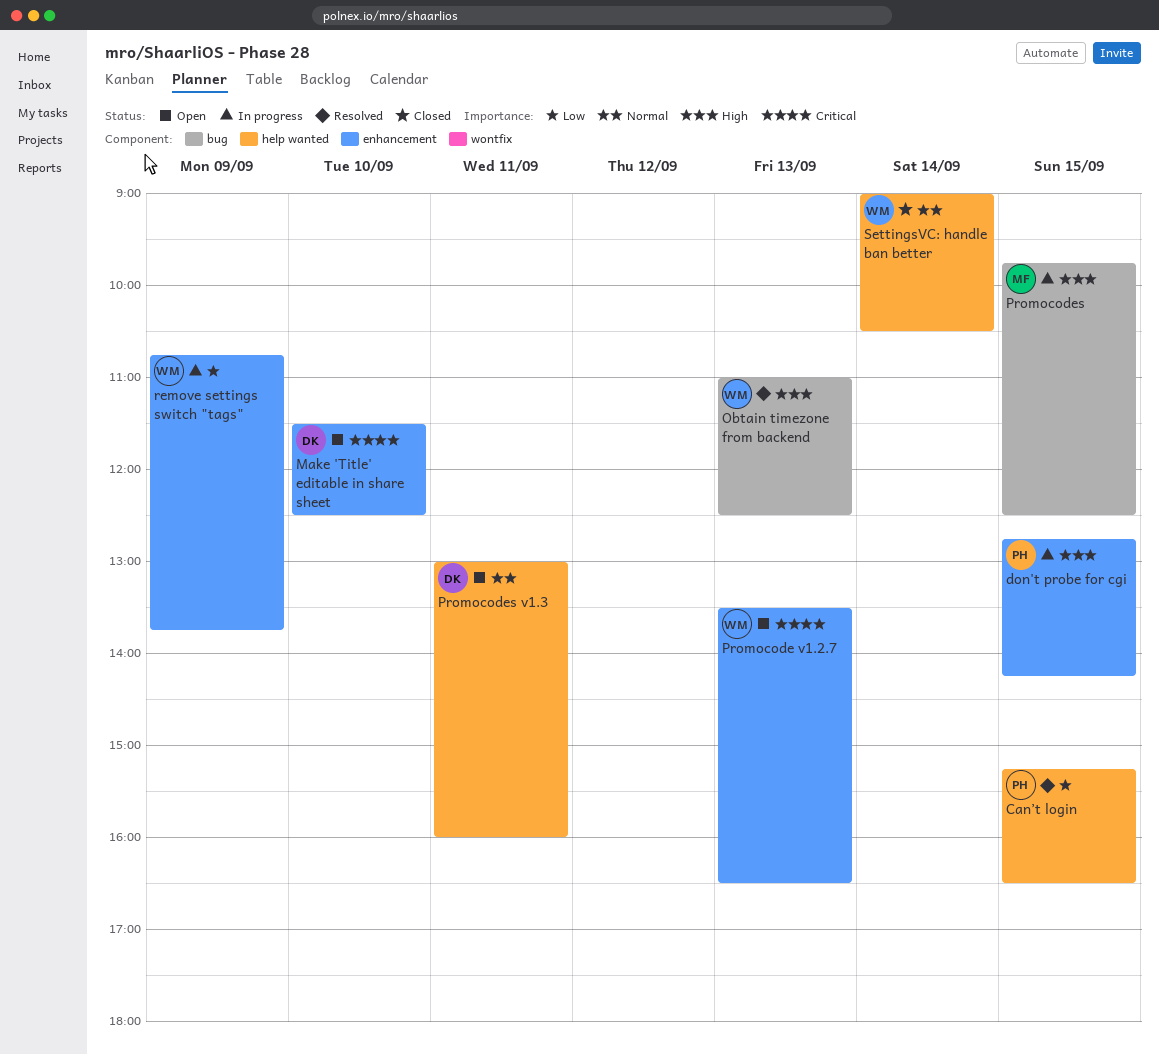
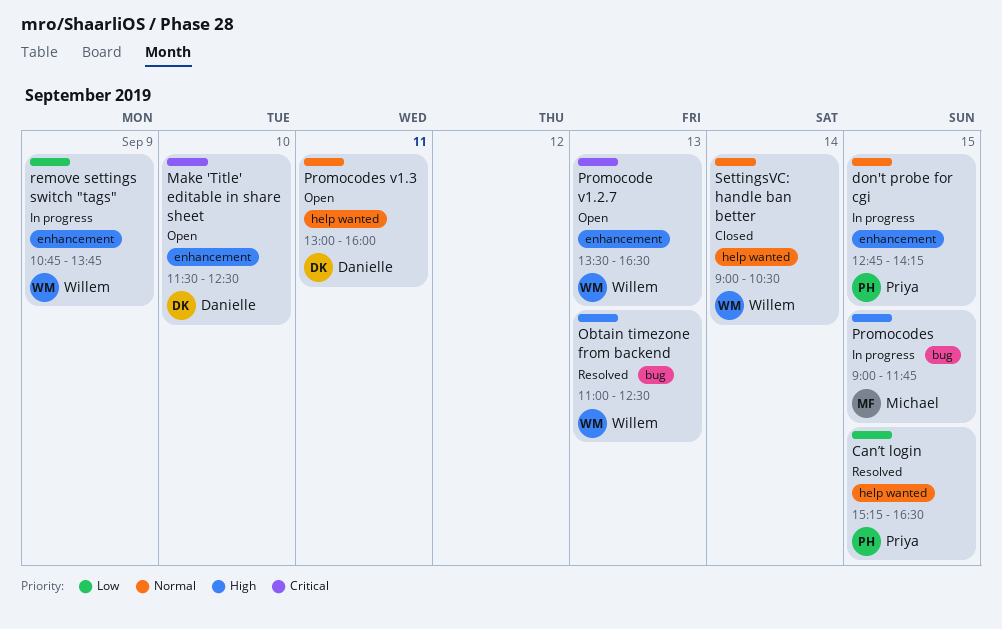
don't probe for cgi, priority: High -> Normal
Promocodes, begins: 09:45 -> 09:00
Promocodes, ends: 12:30 -> 11:45

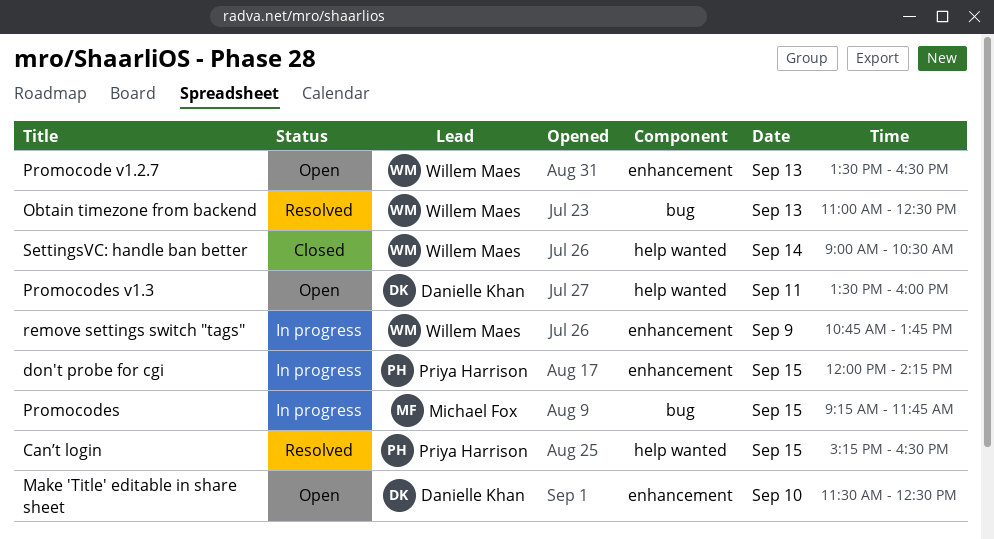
don't probe for cgi, begins: 12:45 -> 12:00
Promocodes, begins: 09:00 -> 09:15
Promocodes v1.3, begins: 13:00 -> 13:30

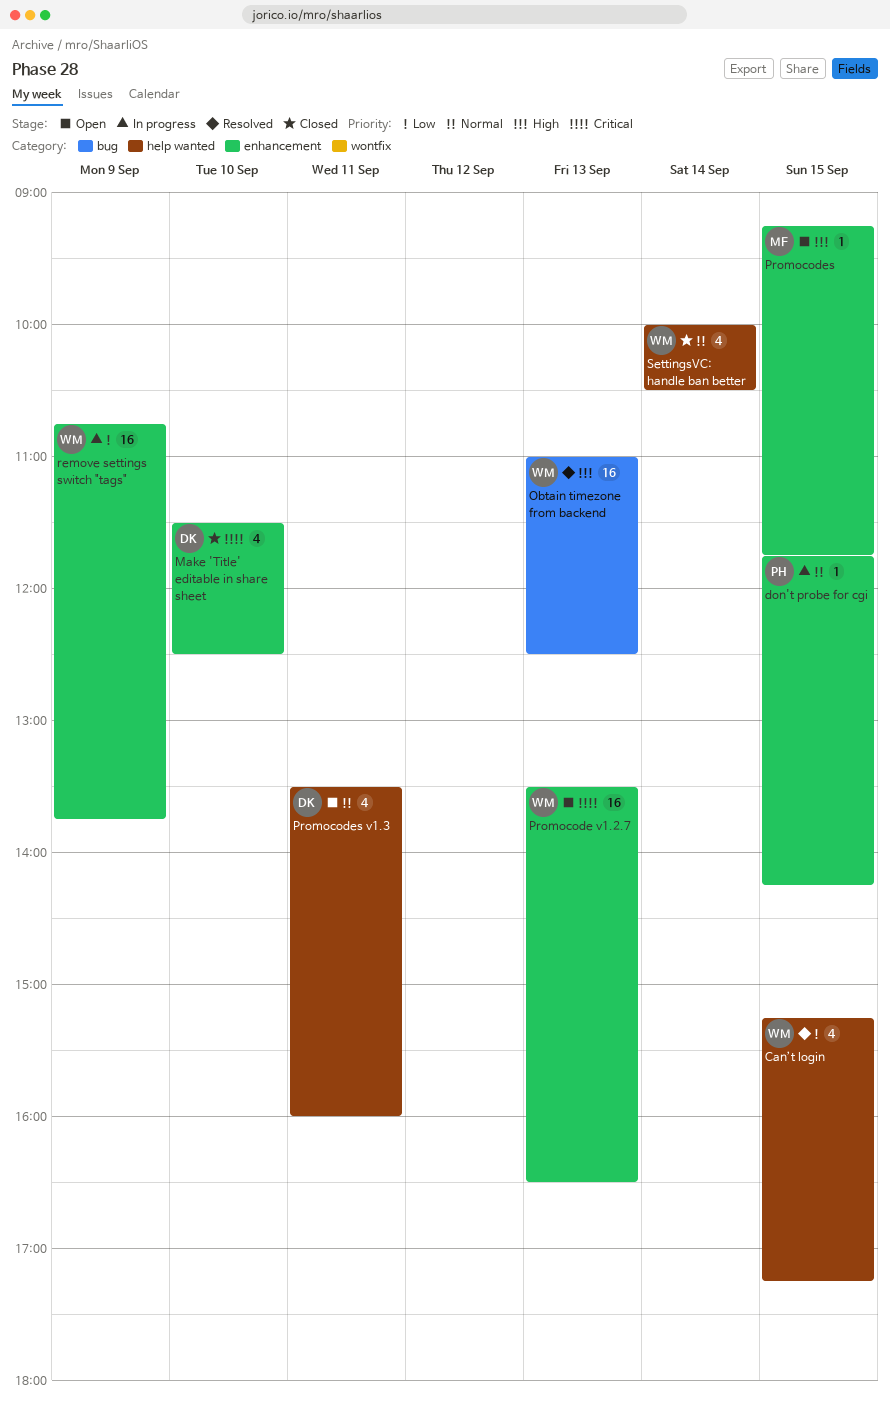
Can’t login, owner: Priya Harrison -> Willem Maes
Can’t login, ends: 16:30 -> 17:15
don't probe for cgi, begins: 12:00 -> 11:45
Make 'Title' editable in share sheet, status: Open -> Closed
Promocodes, status: In progress -> Open
Promocodes, label: bug -> enhancement
SettingsVC: handle ban better, begins: 09:00 -> 10:00

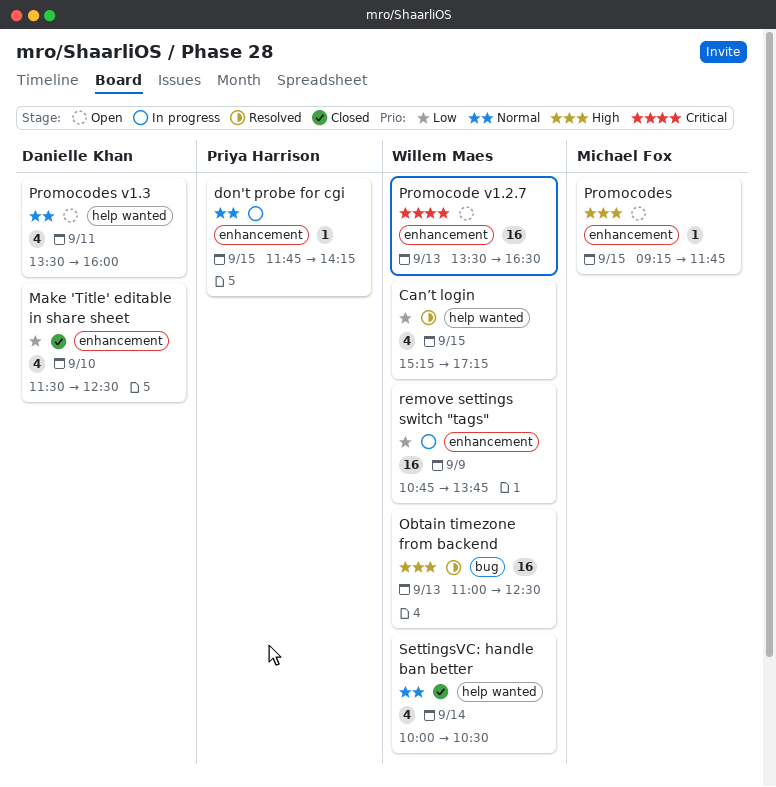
Make 'Title' editable in share sheet, priority: Critical -> Low

